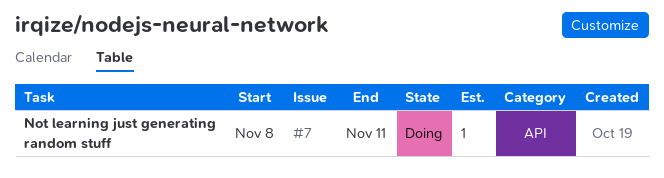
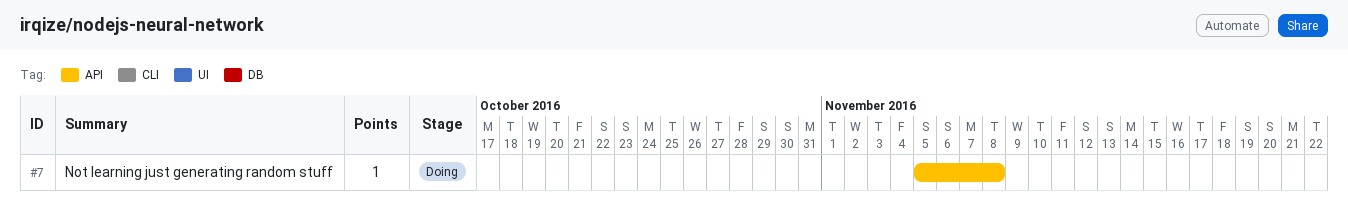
#7, start: Nov 8 -> Nov 5
#7, due: Nov 11 -> Nov 8

